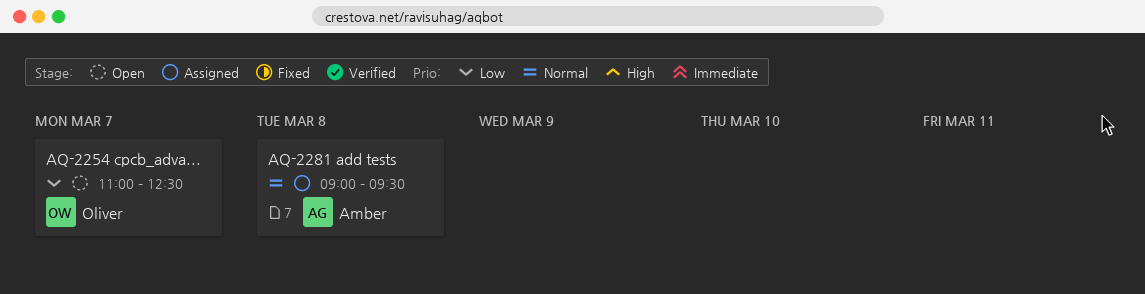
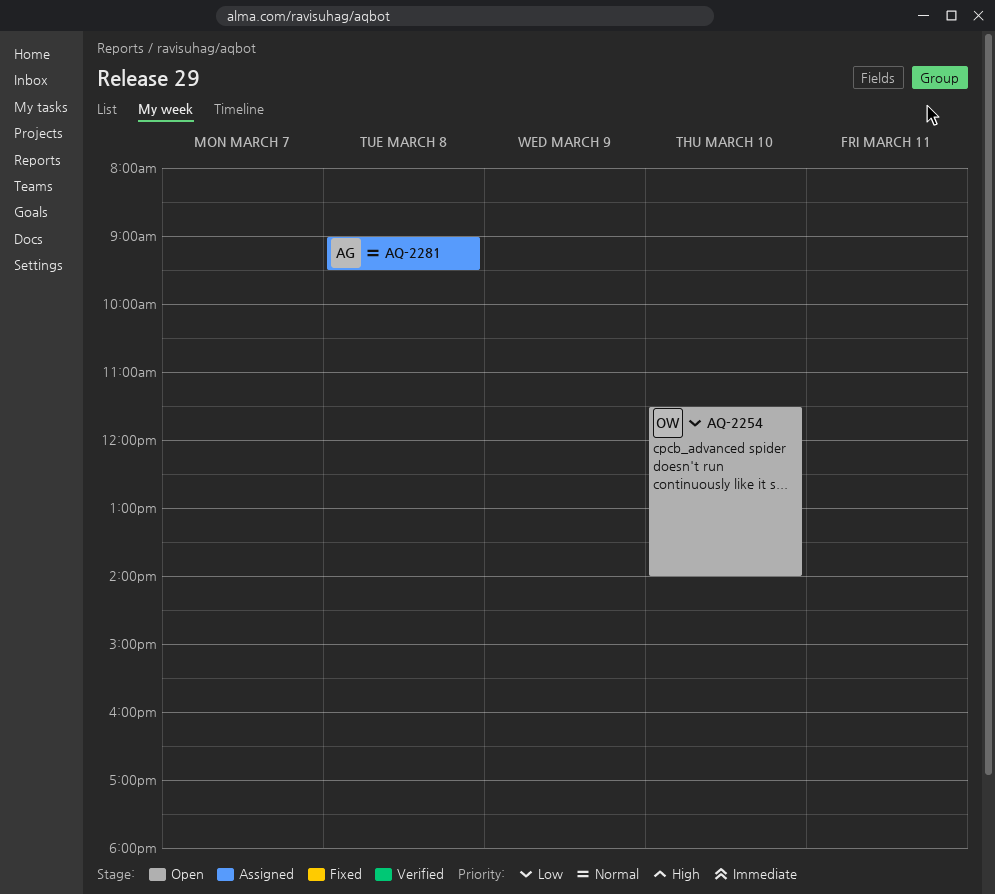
AQ-2254, day: Mar 7 -> Mar 10
AQ-2254, begins: 11:00 -> 11:30
AQ-2254, ends: 12:30 -> 14:00

